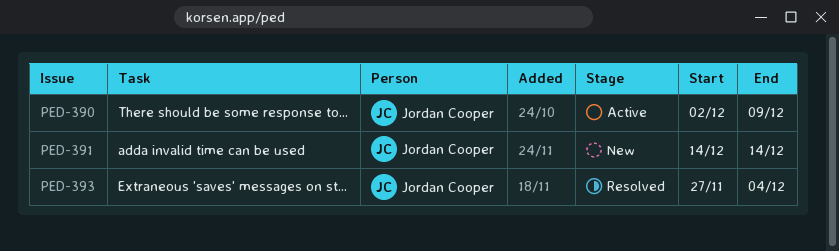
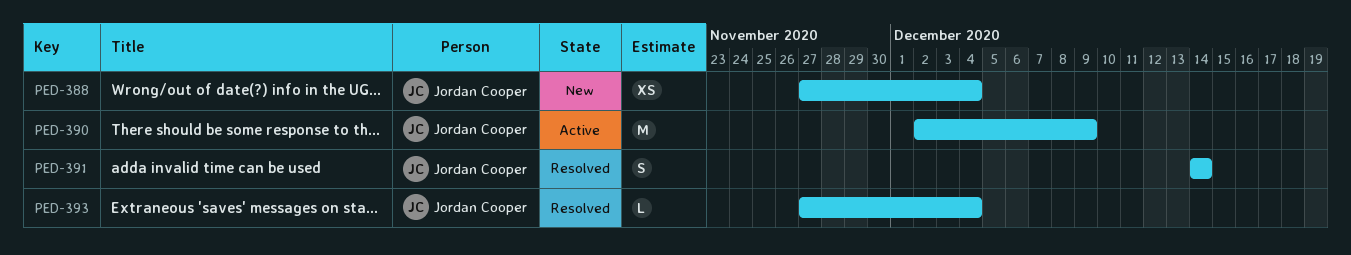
PED-388: none -> present
PED-391, status: New -> Resolved

